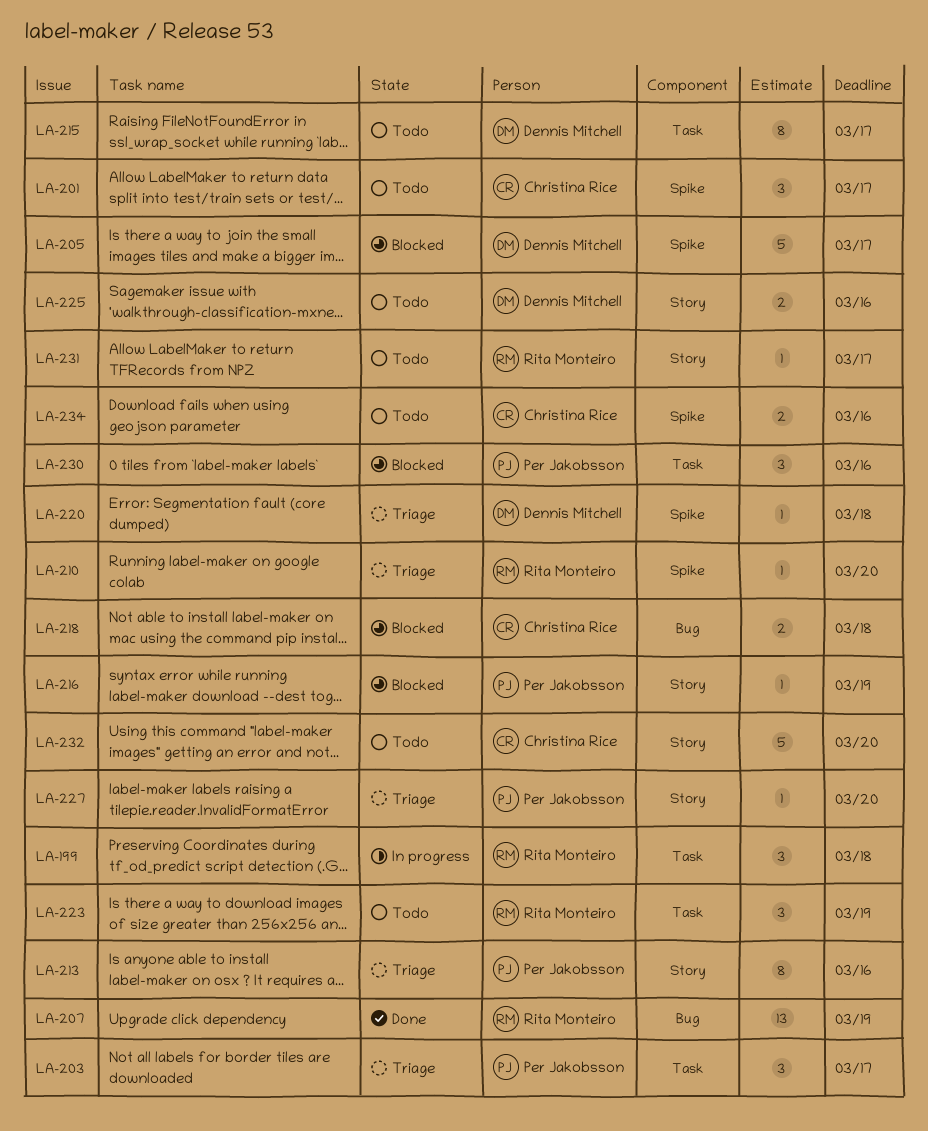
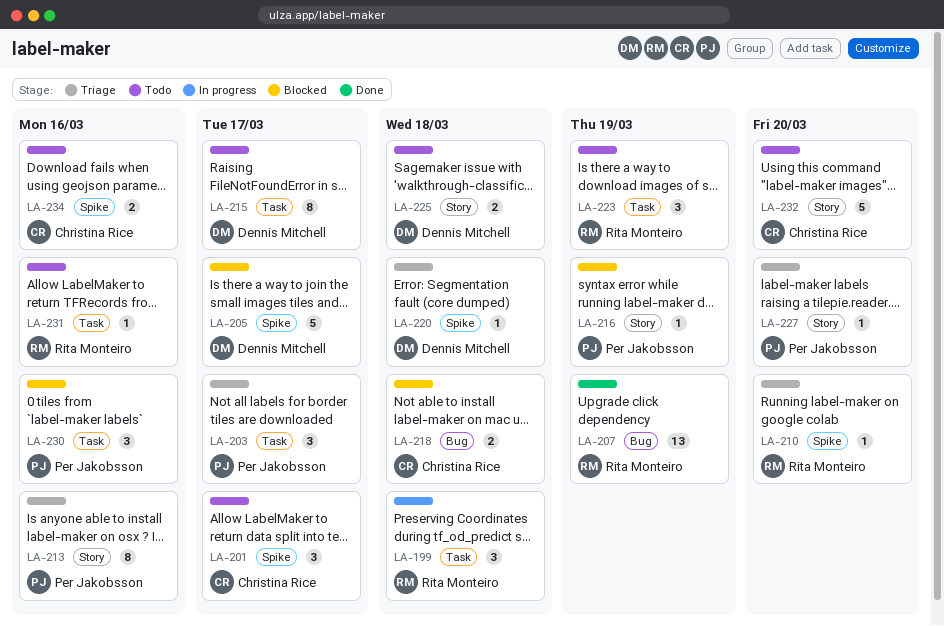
LA-225, due: Mar 16 -> Mar 18
LA-231, label: Story -> Task
LA-231, due: Mar 17 -> Mar 16

